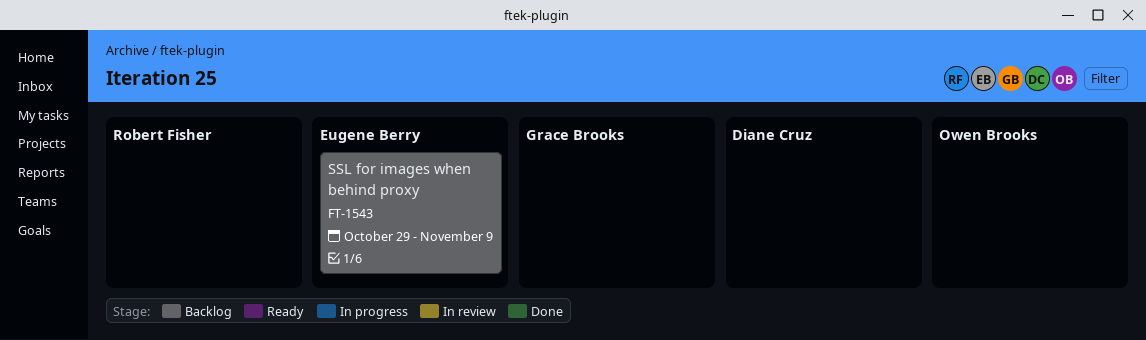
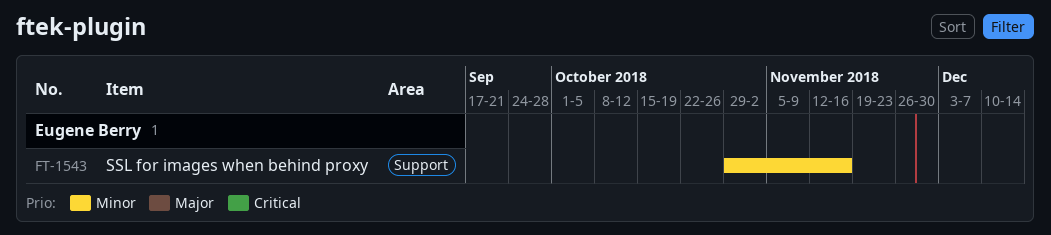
FT-1543, due: Nov 9 -> Nov 16

